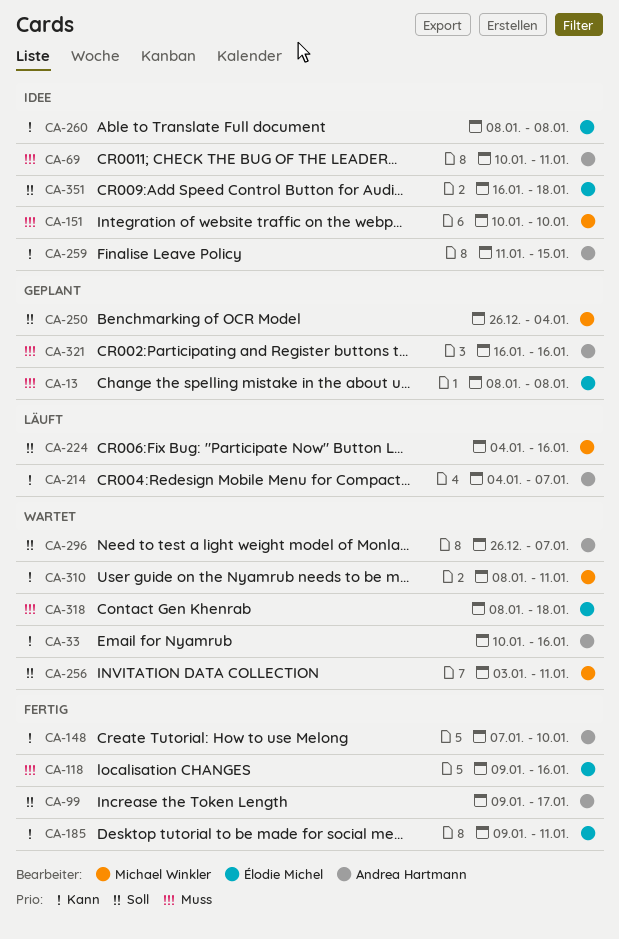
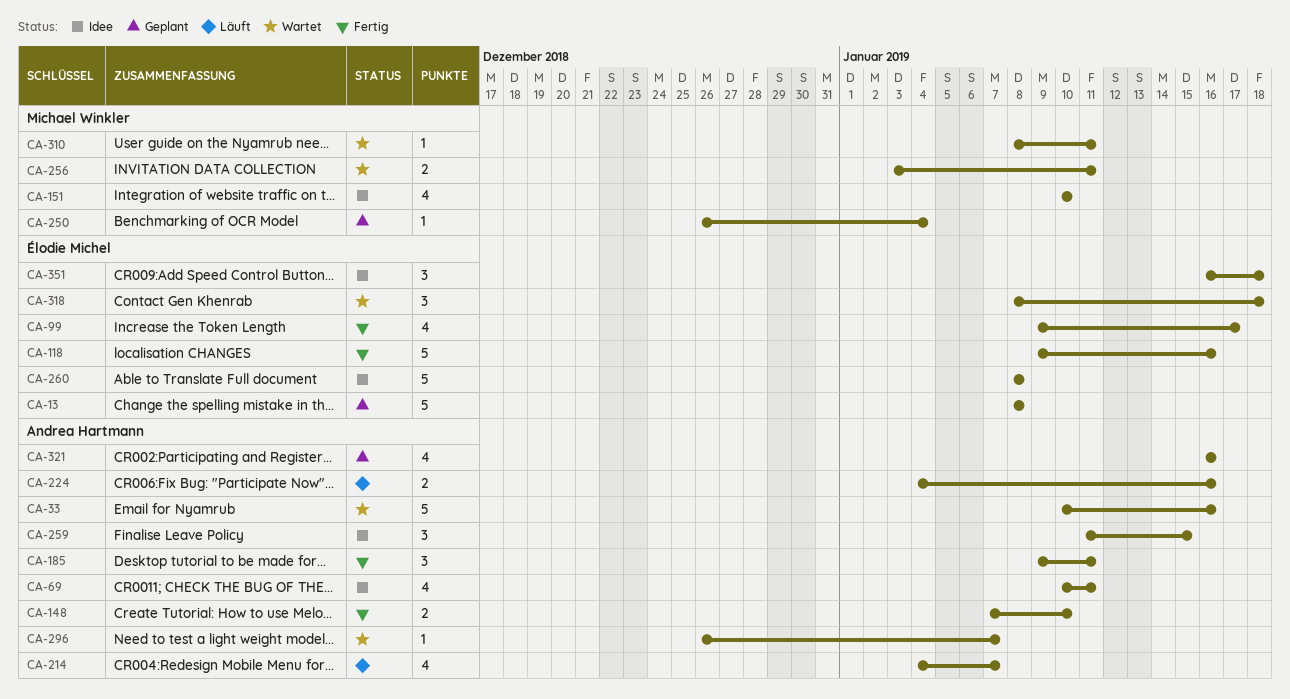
CA-99, owner: Andrea Hartmann -> Élodie Michel
CA-185, owner: Élodie Michel -> Andrea Hartmann
CA-224, owner: Michael Winkler -> Andrea Hartmann

